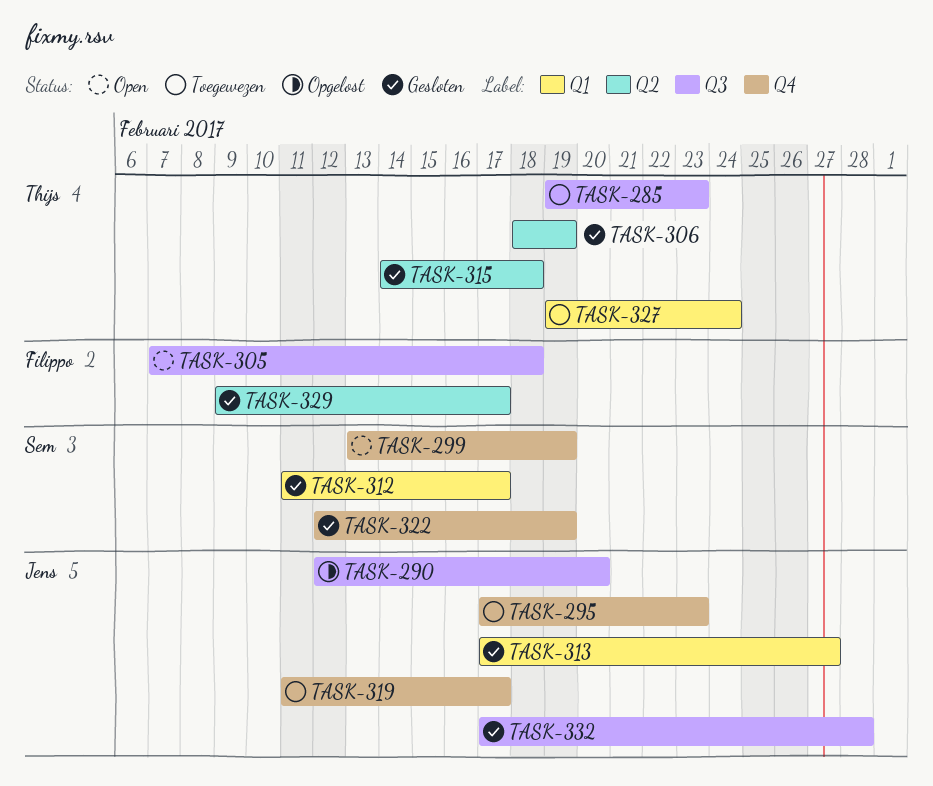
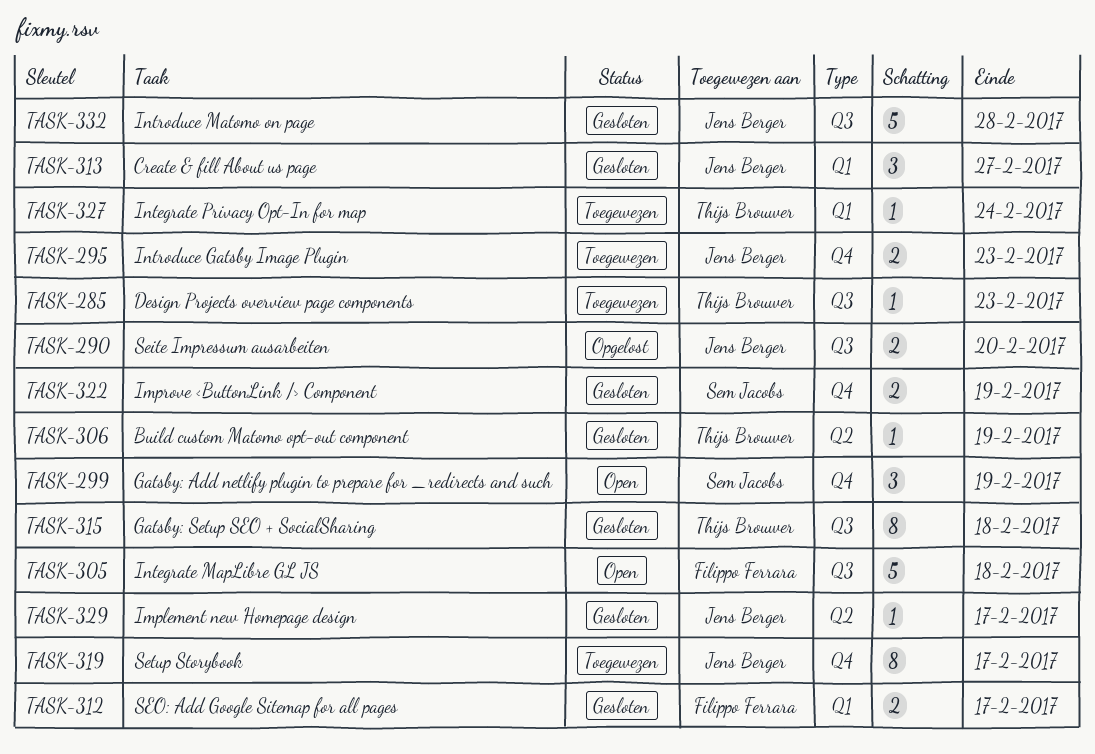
TASK-312, owner: Sem Jacobs -> Filippo Ferrara
TASK-315, label: Q2 -> Q3
TASK-329, owner: Filippo Ferrara -> Jens Berger

